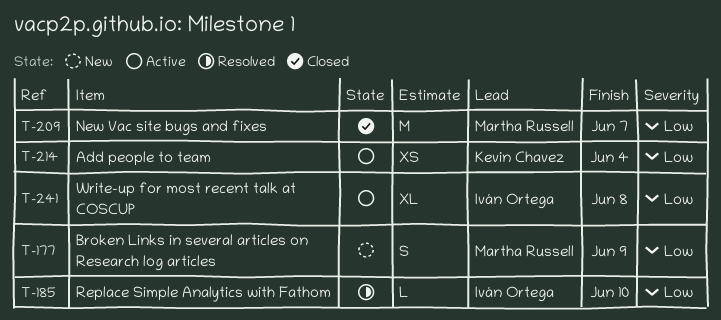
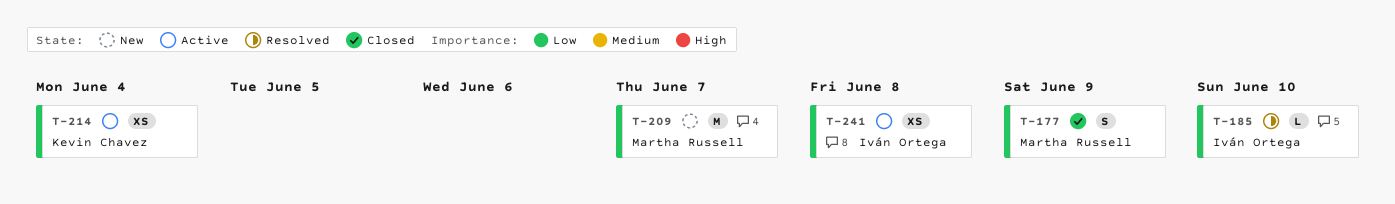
T-177, status: New -> Closed
T-209, status: Closed -> New
T-241, estimate: XL -> XS

